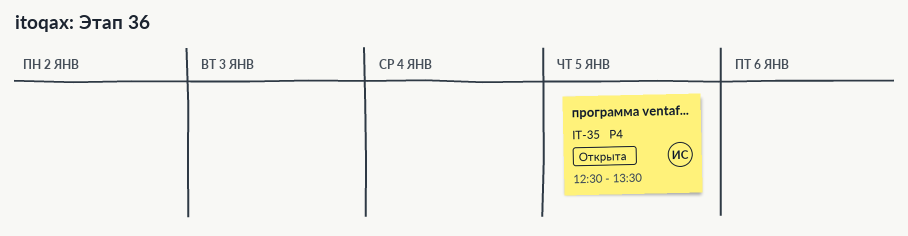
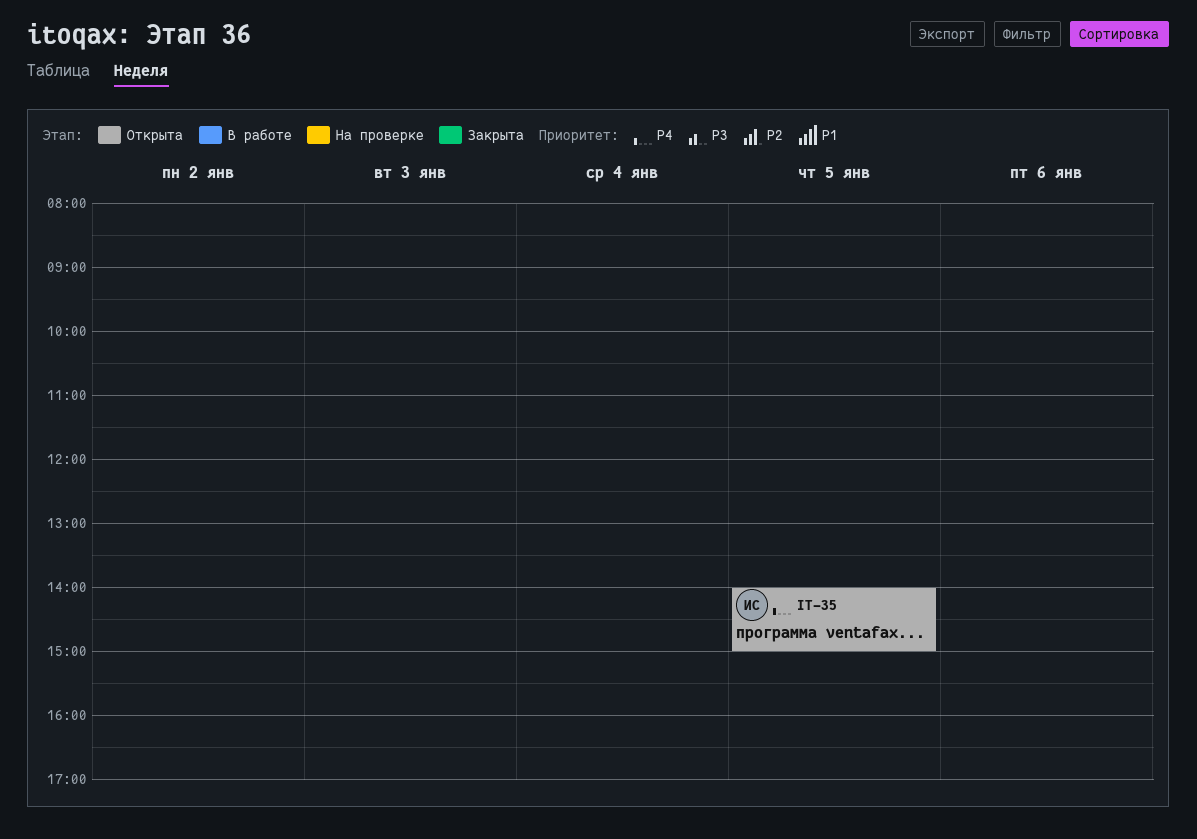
IT-35, begins: 12:30 -> 14:00
IT-35, ends: 13:30 -> 15:00

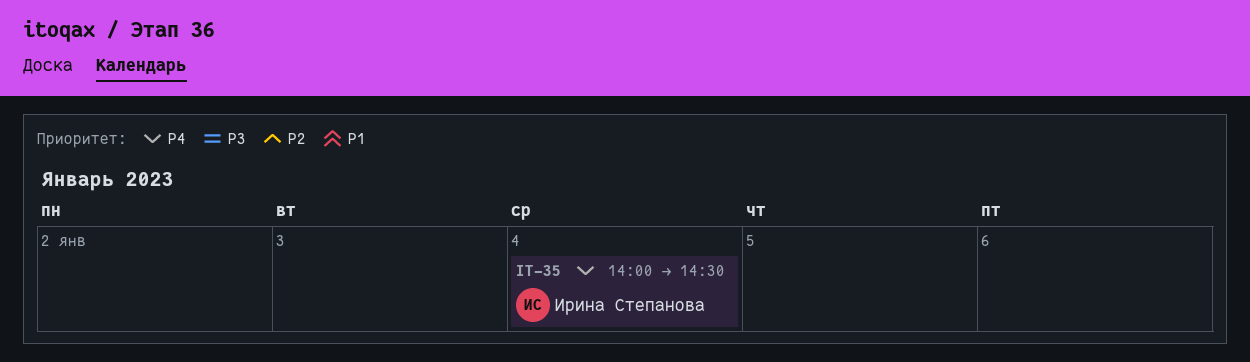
IT-35, day: Jan 5 -> Jan 4
IT-35, ends: 15:00 -> 14:30

